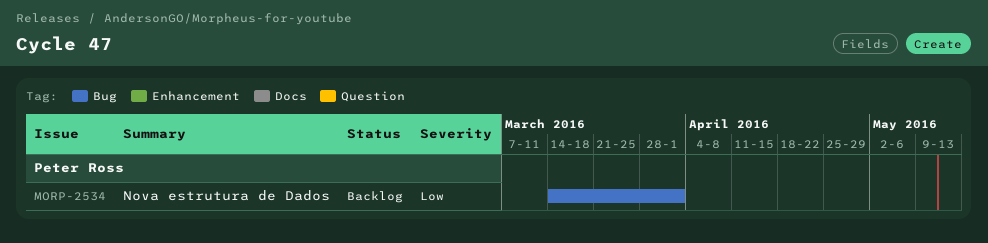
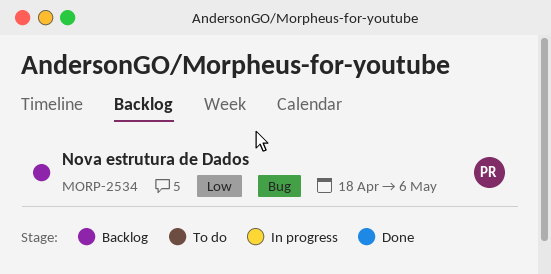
MORP-2534, start: Mar 14 -> Apr 18
MORP-2534, due: Apr 1 -> May 6

